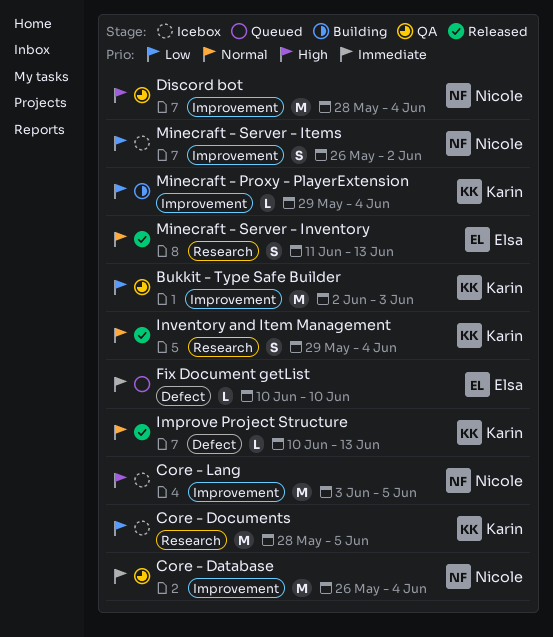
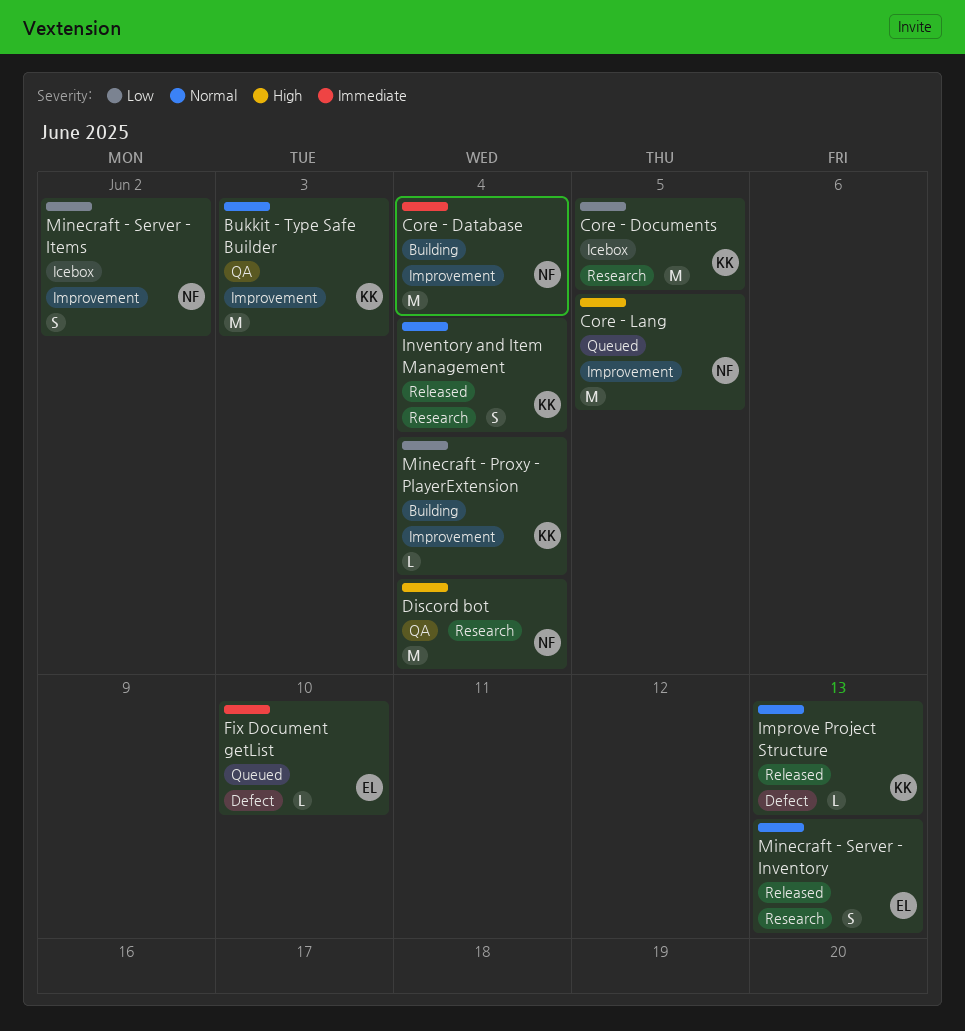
Bukkit - Type Safe Builder, priority: Low -> Normal
Core - Database, status: QA -> Building
Core - Lang, status: Icebox -> Queued
Discord bot, label: Improvement -> Research

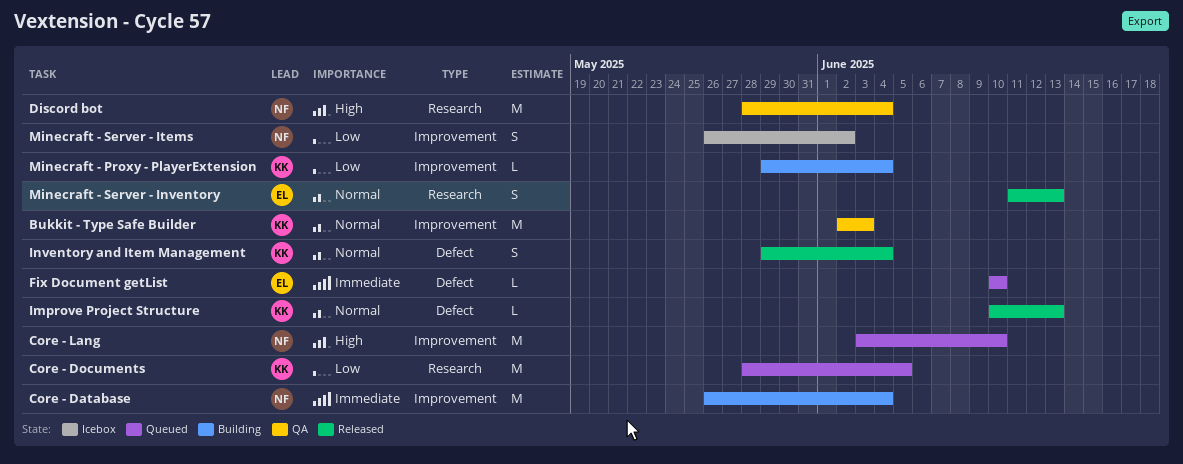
Core - Documents, status: Icebox -> Queued
Core - Lang, due: Jun 5 -> Jun 10
Inventory and Item Management, label: Research -> Defect

